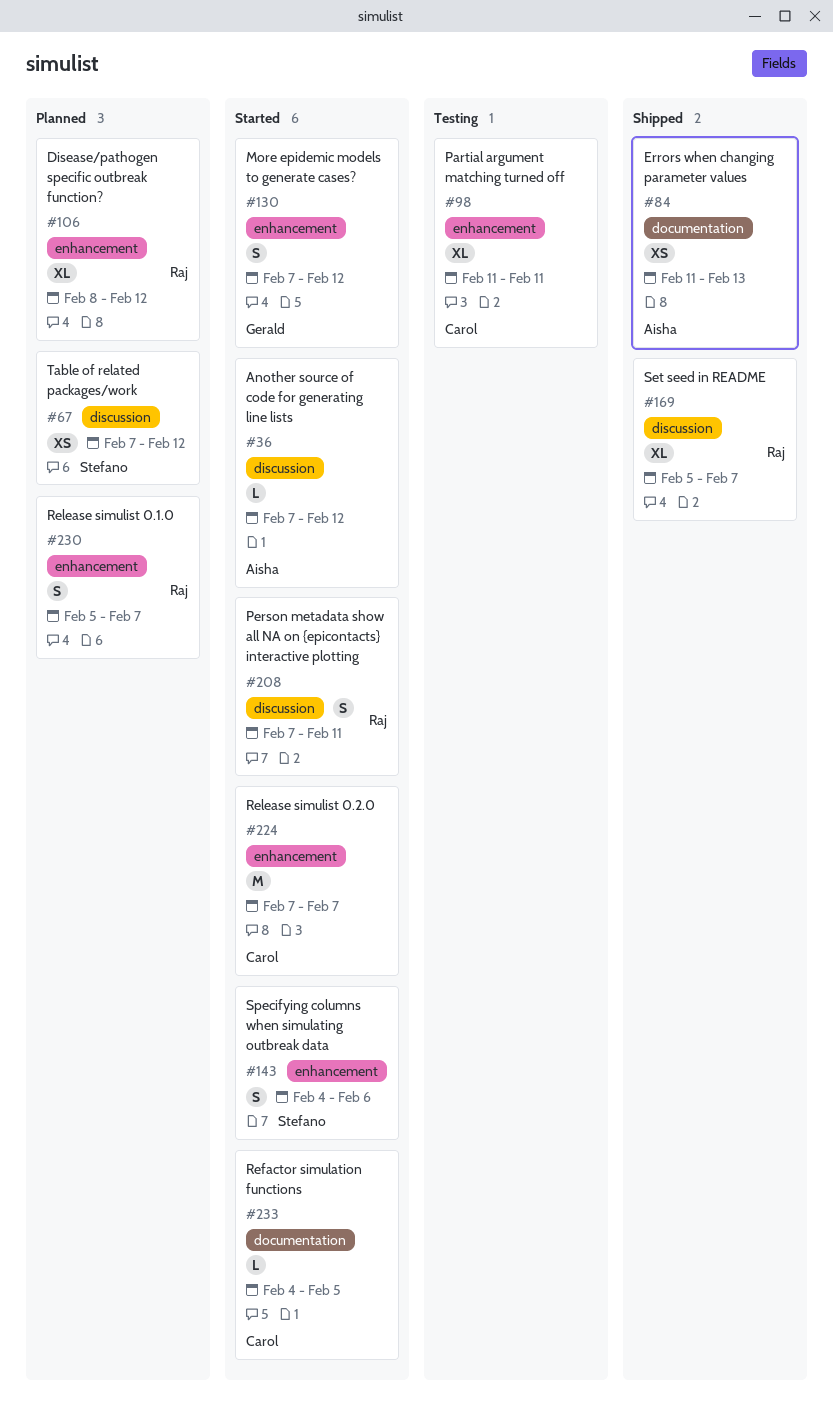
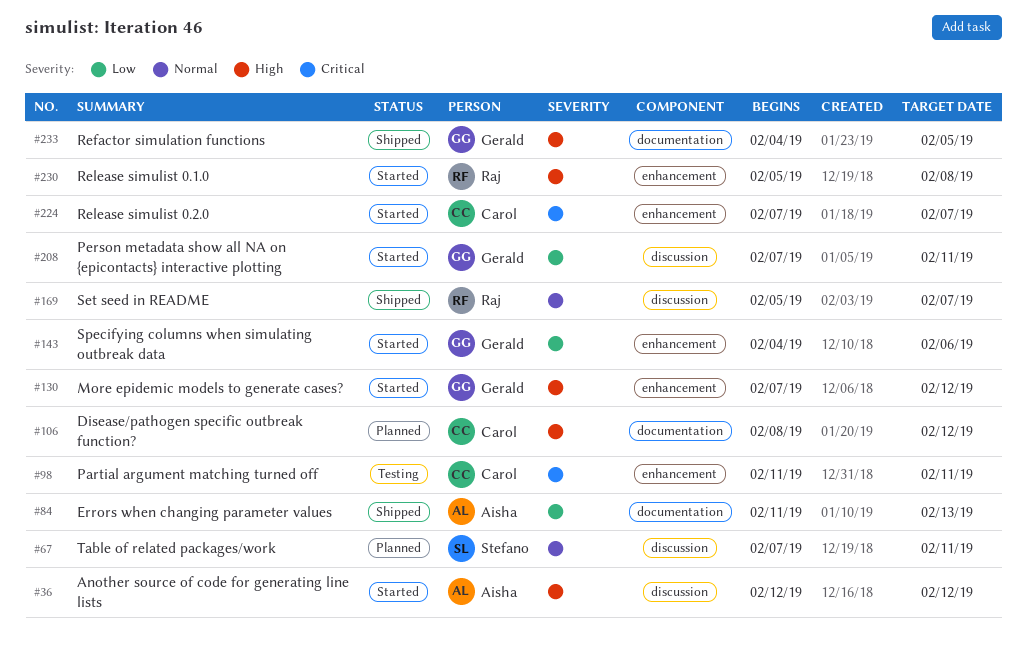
#36, start: Feb 7 -> Feb 12
#67, due: Feb 12 -> Feb 11
#106, owner: Raj -> Carol
#106, label: enhancement -> documentation
#143, owner: Stefano -> Gerald
#208, owner: Raj -> Gerald
#230, status: Planned -> Started
#230, due: Feb 7 -> Feb 8
#233, status: Started -> Shipped
#233, owner: Carol -> Gerald

